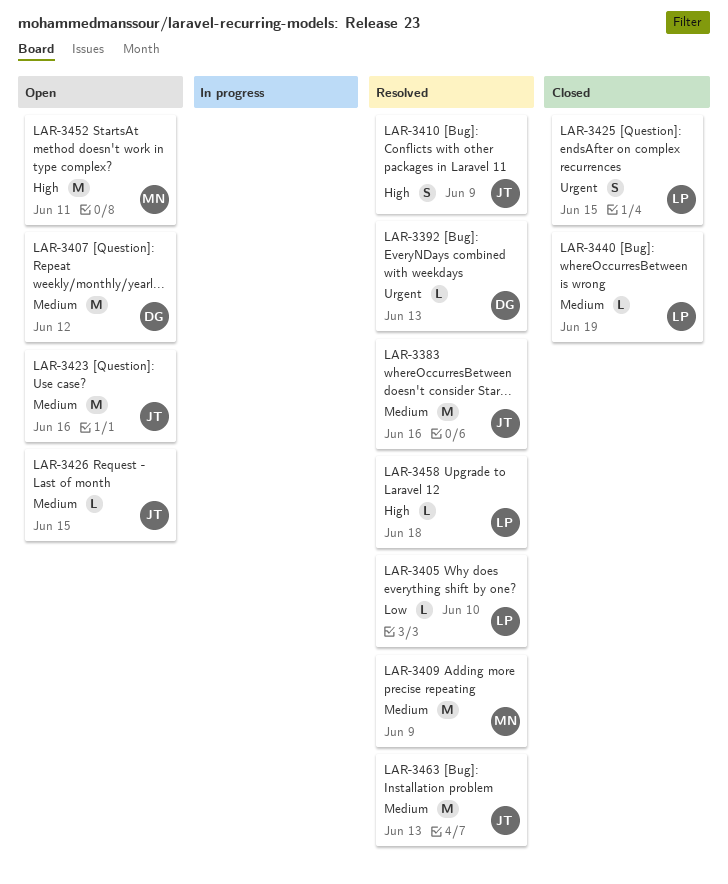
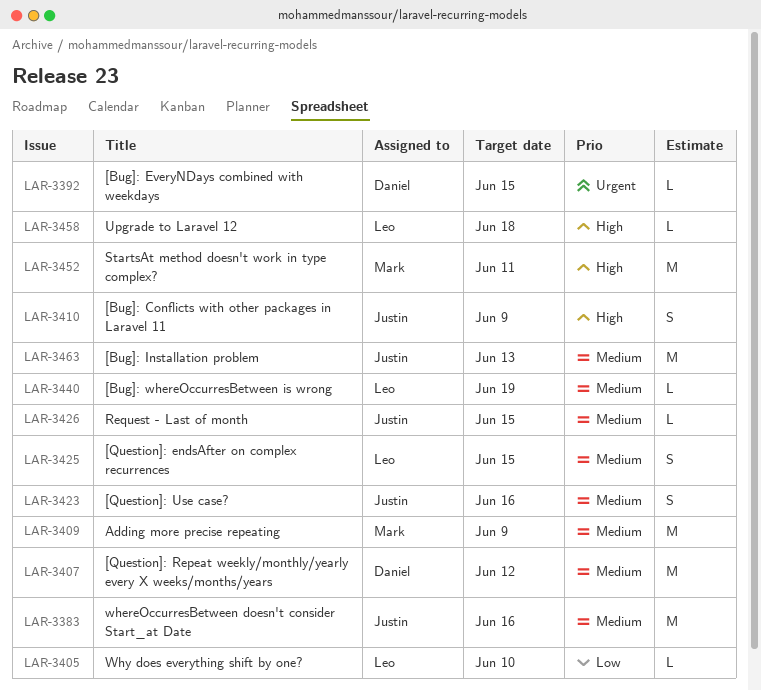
LAR-3392, due: Jun 13 -> Jun 15
LAR-3423, estimate: M -> S
LAR-3425, priority: Urgent -> Medium

